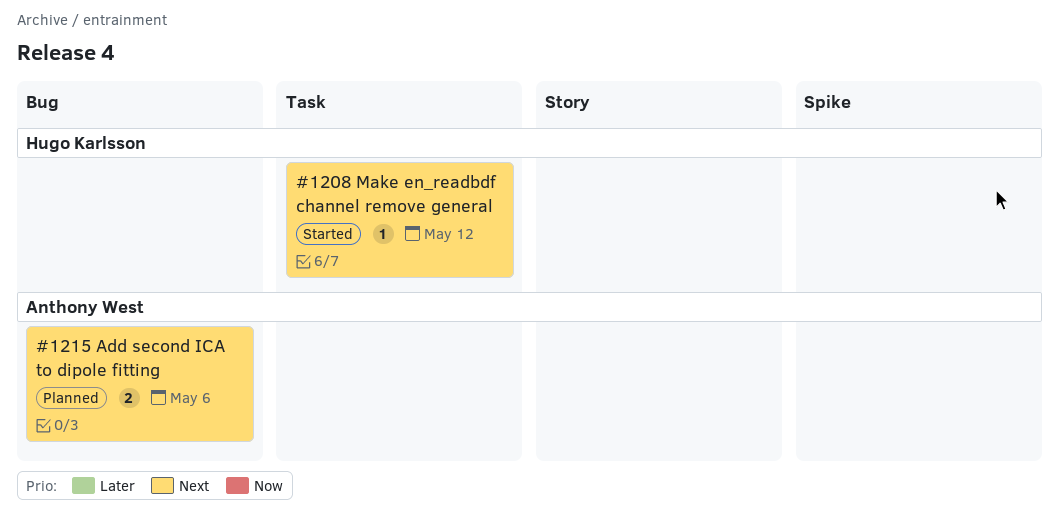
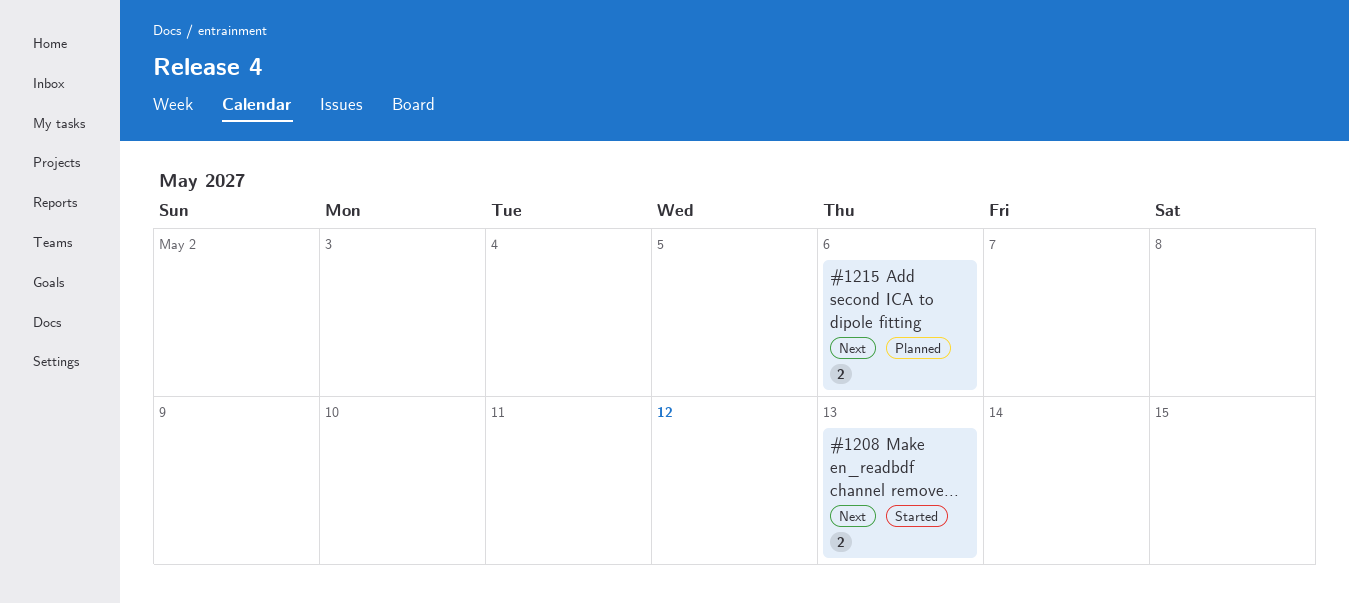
#1208, estimate: 1 -> 2
#1208, due: May 12 -> May 13

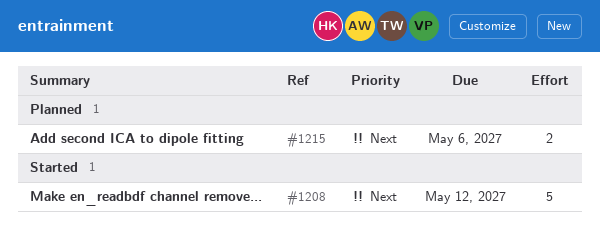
#1208, estimate: 2 -> 5
#1208, due: May 13 -> May 12

